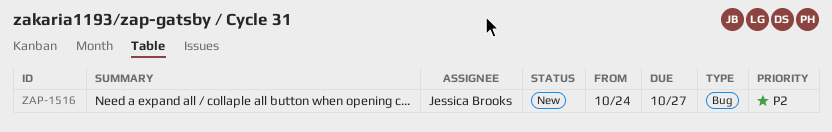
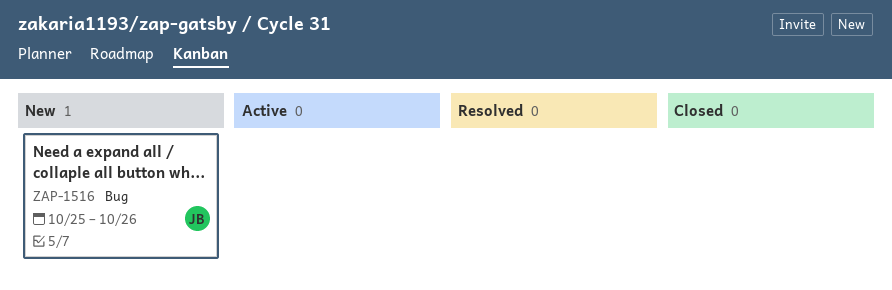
ZAP-1516, start: Oct 24 -> Oct 25
ZAP-1516, due: Oct 27 -> Oct 26

